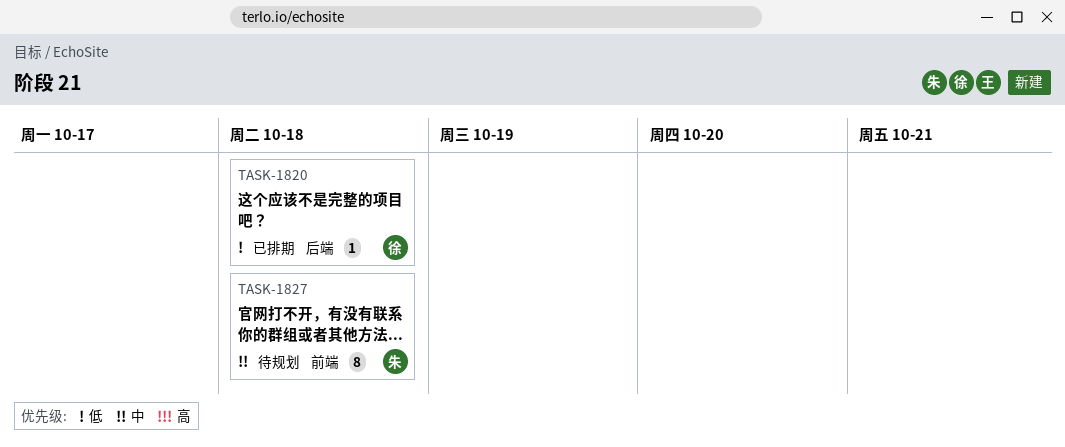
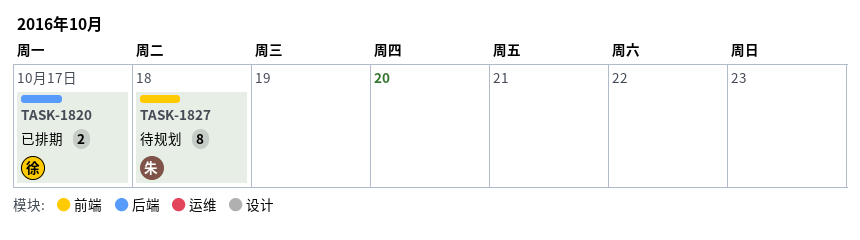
TASK-1820, estimate: 1 -> 2
TASK-1820, due: Oct 18 -> Oct 17

